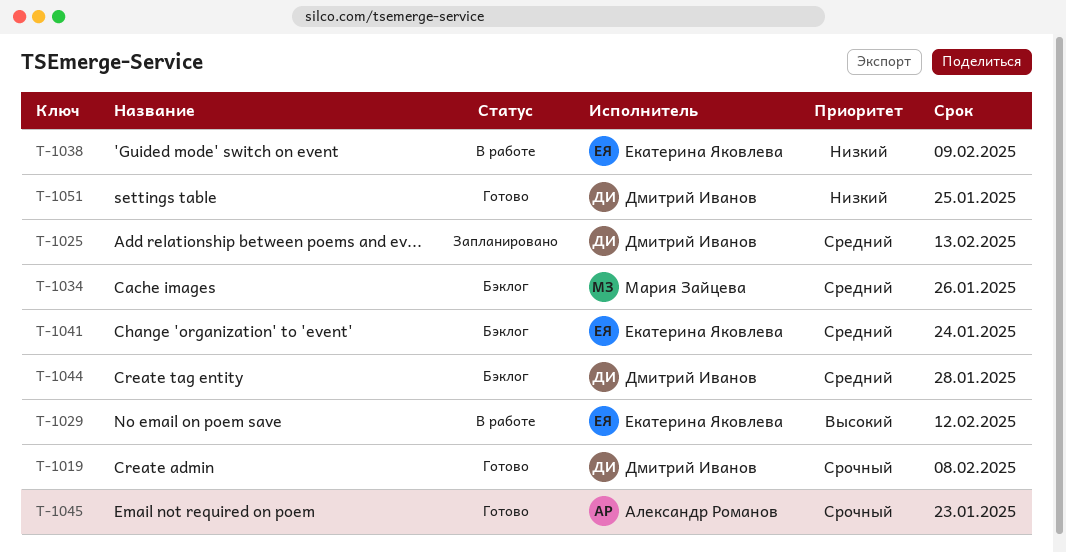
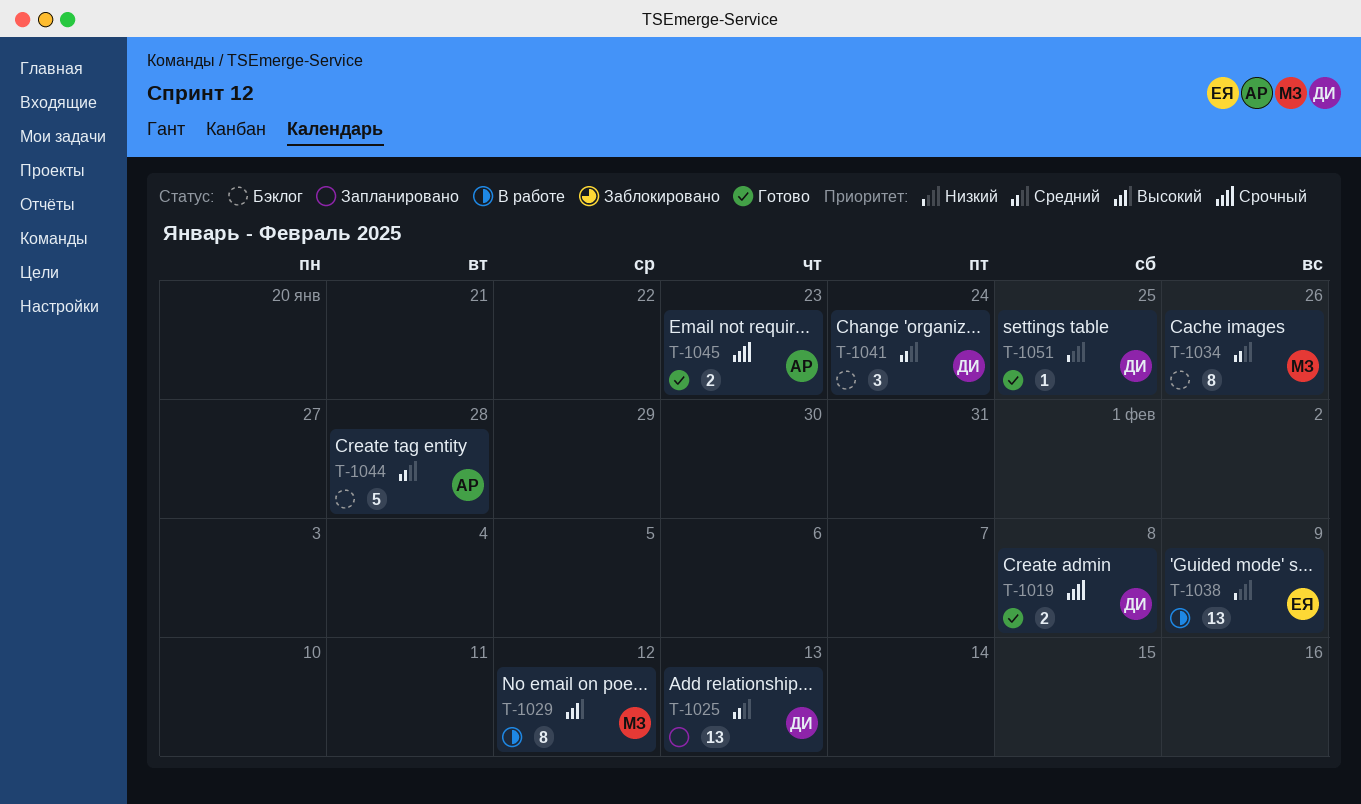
T-1029, owner: Екатерина Яковлева -> Мария Зайцева
T-1041, owner: Екатерина Яковлева -> Дмитрий Иванов
T-1044, owner: Дмитрий Иванов -> Александр Романов

